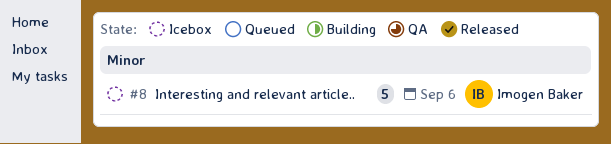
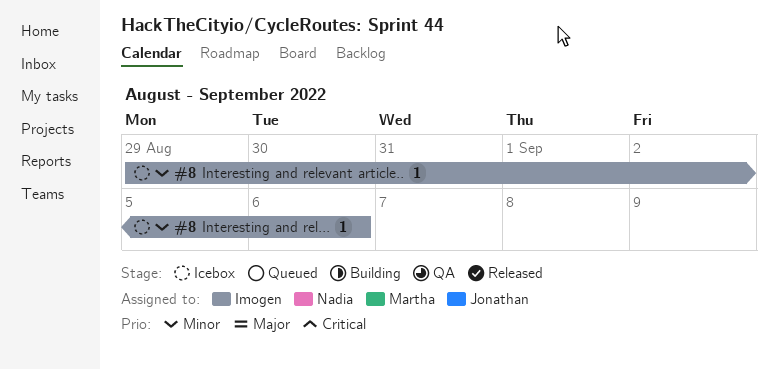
#8, estimate: 5 -> 1

